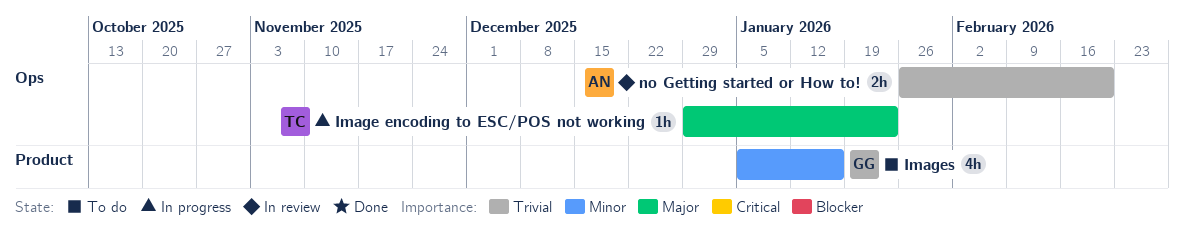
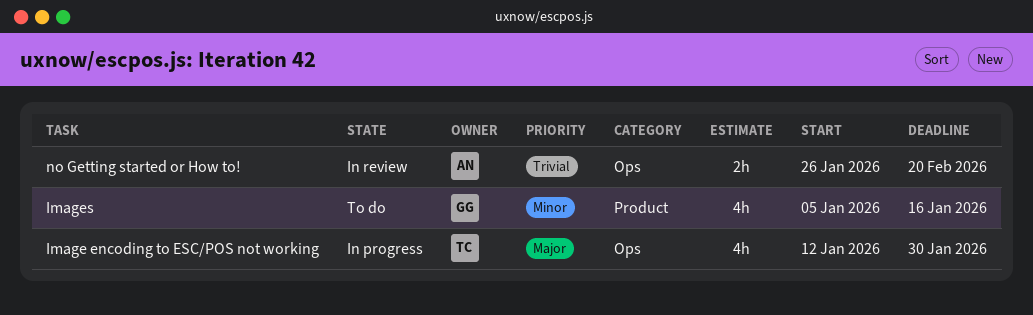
Image encoding to ESC/POS not working, estimate: 1h -> 4h
Image encoding to ESC/POS not working, start: Dec 29 -> Jan 12
Image encoding to ESC/POS not working, due: Jan 23 -> Jan 30

